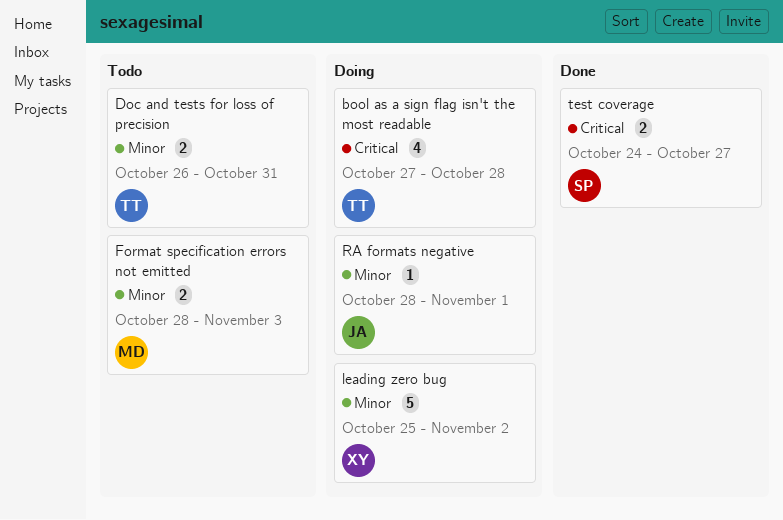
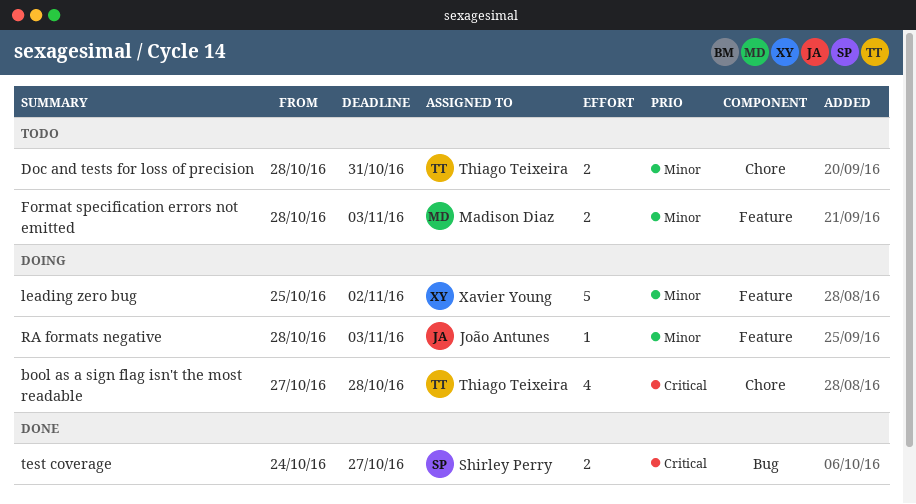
Doc and tests for loss of precision, start: Oct 26 -> Oct 28
RA formats negative, due: Nov 1 -> Nov 3

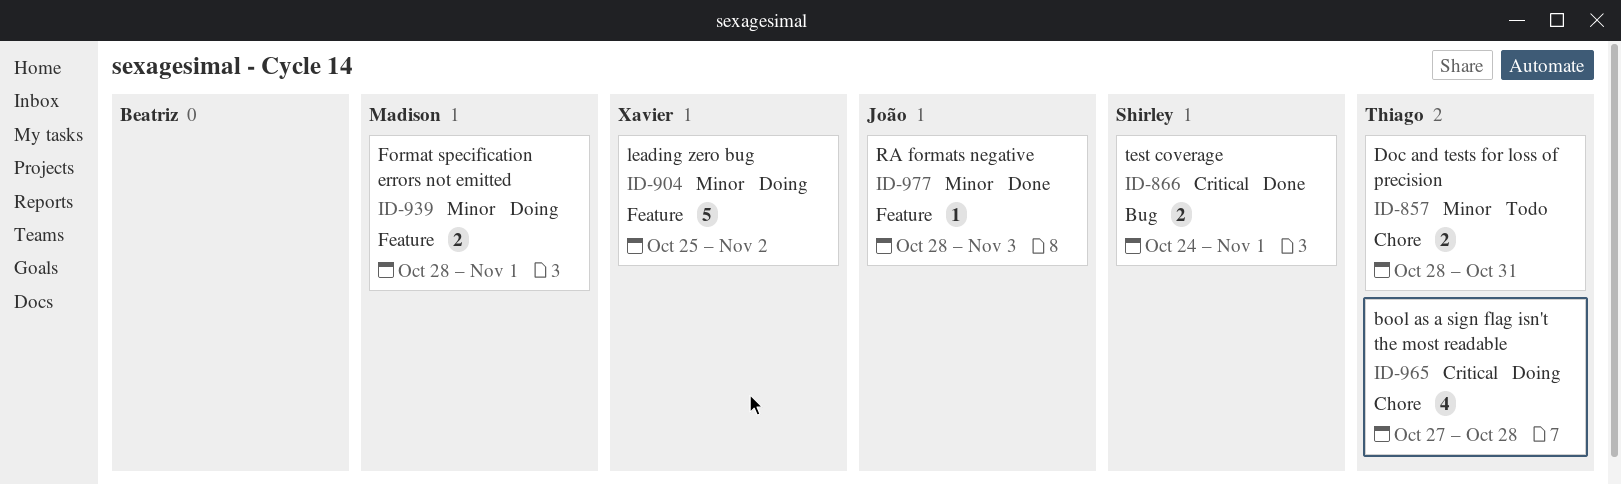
Format specification errors not emitted, status: Todo -> Doing
Format specification errors not emitted, due: Nov 3 -> Nov 1
RA formats negative, status: Doing -> Done
test coverage, due: Oct 27 -> Nov 1

